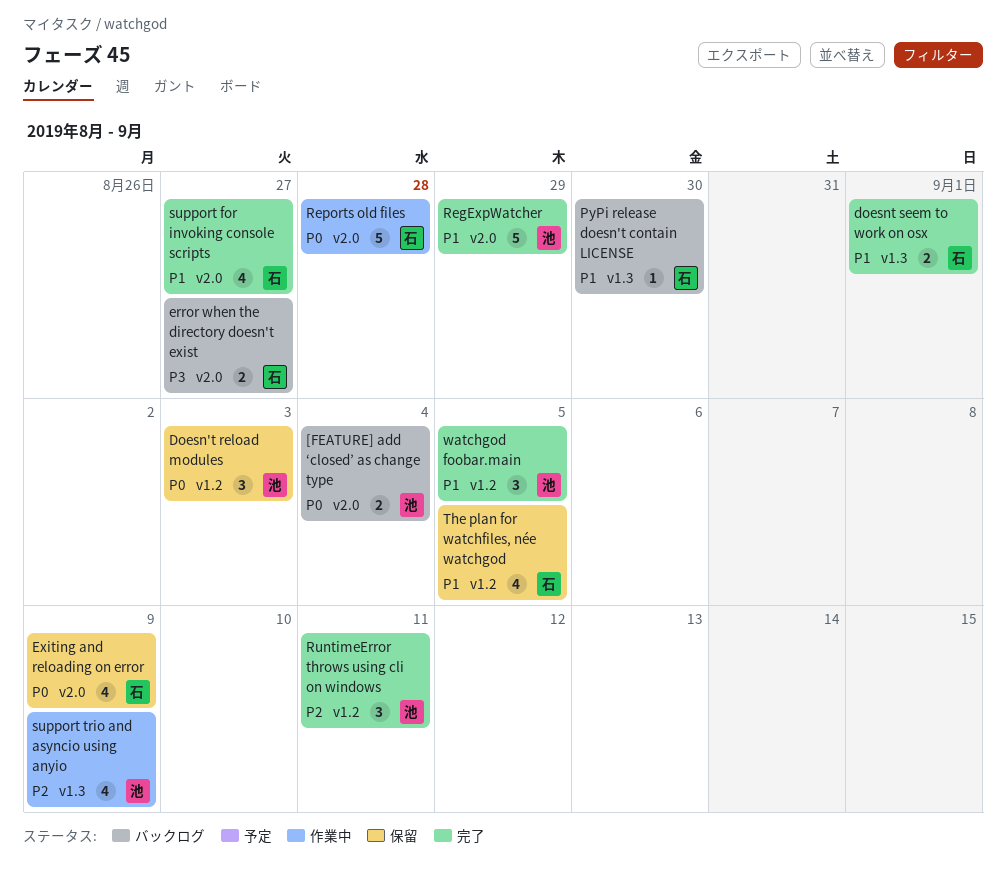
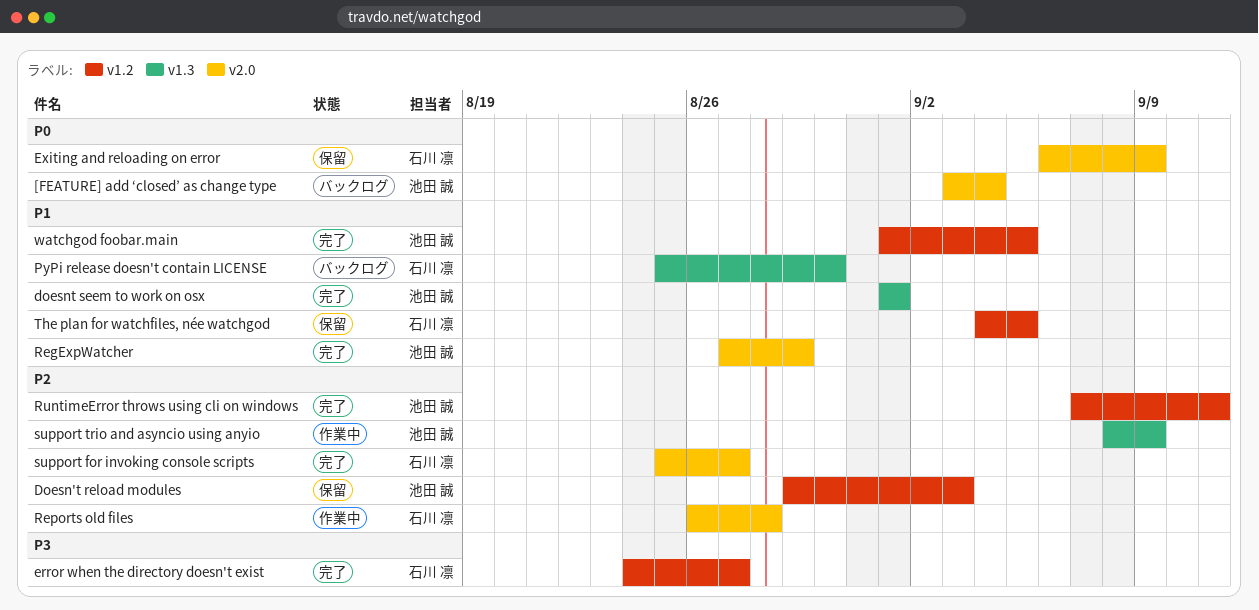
Doesn't reload modules, priority: P0 -> P2
doesnt seem to work on osx, owner: 石川 凛 -> 池田 誠
error when the directory doesn't exist, status: バックログ -> 完了
error when the directory doesn't exist, label: v2.0 -> v1.2
Reports old files, priority: P0 -> P2
support for invoking console scripts, priority: P1 -> P2

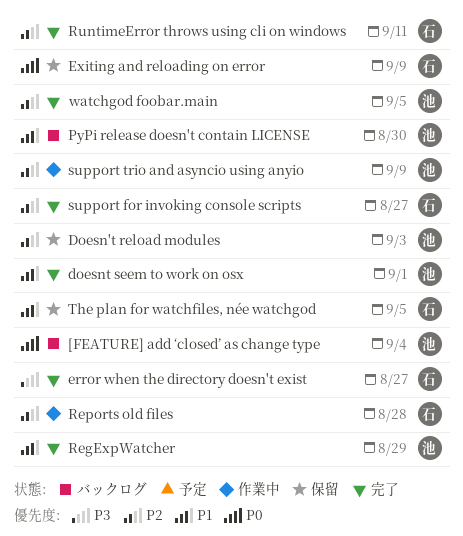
PyPi release doesn't contain LICENSE, owner: 石川 凛 -> 池田 誠
RuntimeError throws using cli on windows, owner: 池田 誠 -> 石川 凛
watchgod foobar.main, priority: P1 -> P2

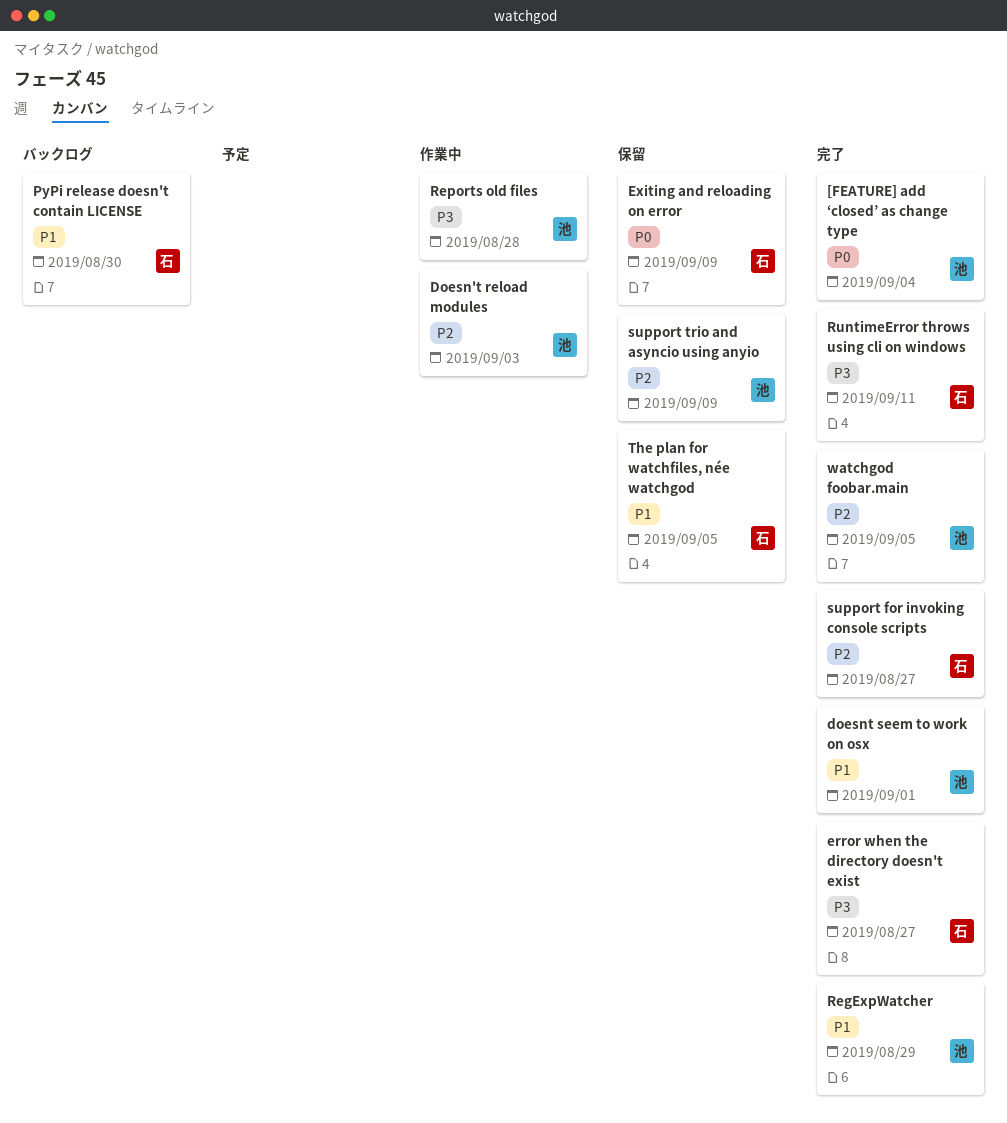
[FEATURE] add ‘closed’ as change type, status: バックログ -> 完了
Doesn't reload modules, status: 保留 -> 作業中
PyPi release doesn't contain LICENSE, owner: 池 -> 石
Reports old files, owner: 石 -> 池
Reports old files, priority: P2 -> P3
RuntimeError throws using cli on windows, priority: P2 -> P3
support trio and asyncio using anyio, status: 作業中 -> 保留

